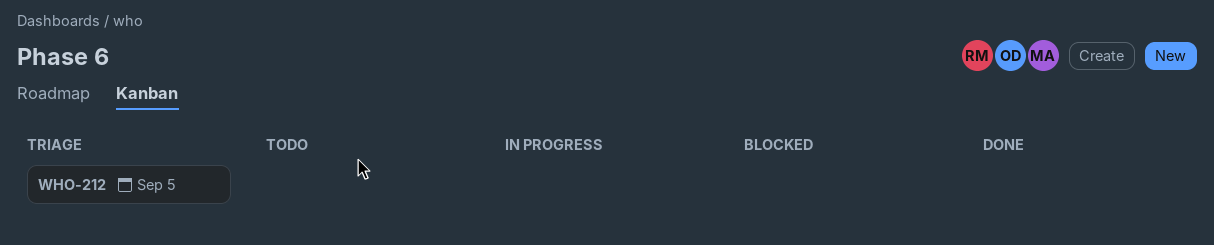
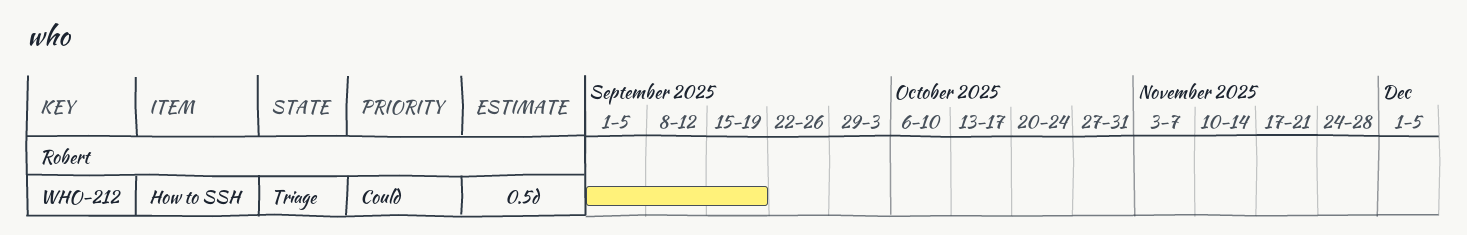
WHO-212, due: Sep 5 -> Sep 19

